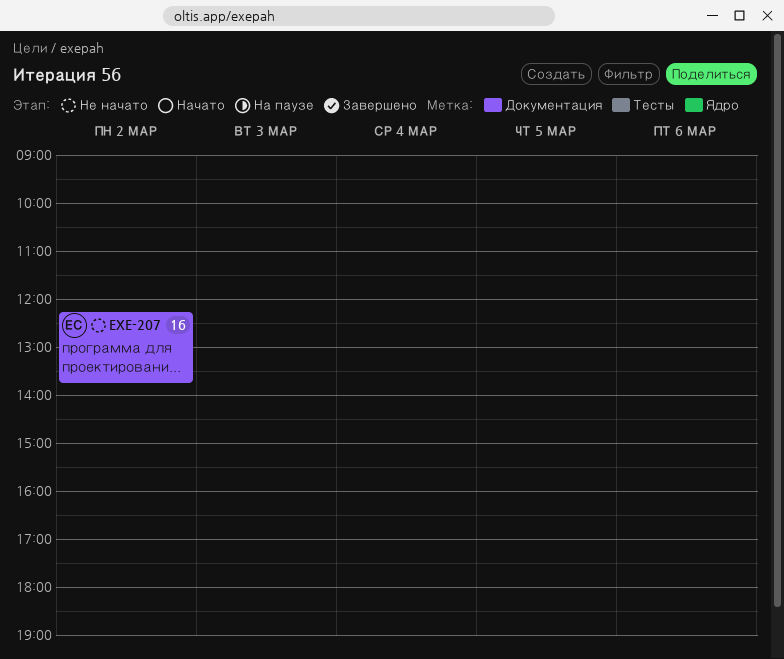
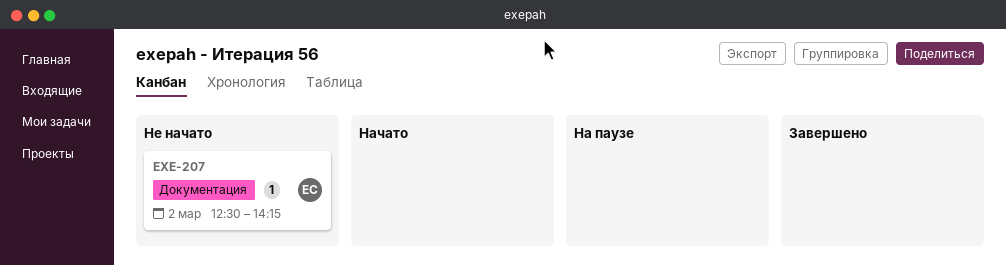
EXE-207, estimate: 16 -> 1
EXE-207, begins: 12:15 -> 12:30
EXE-207, ends: 13:45 -> 14:15

